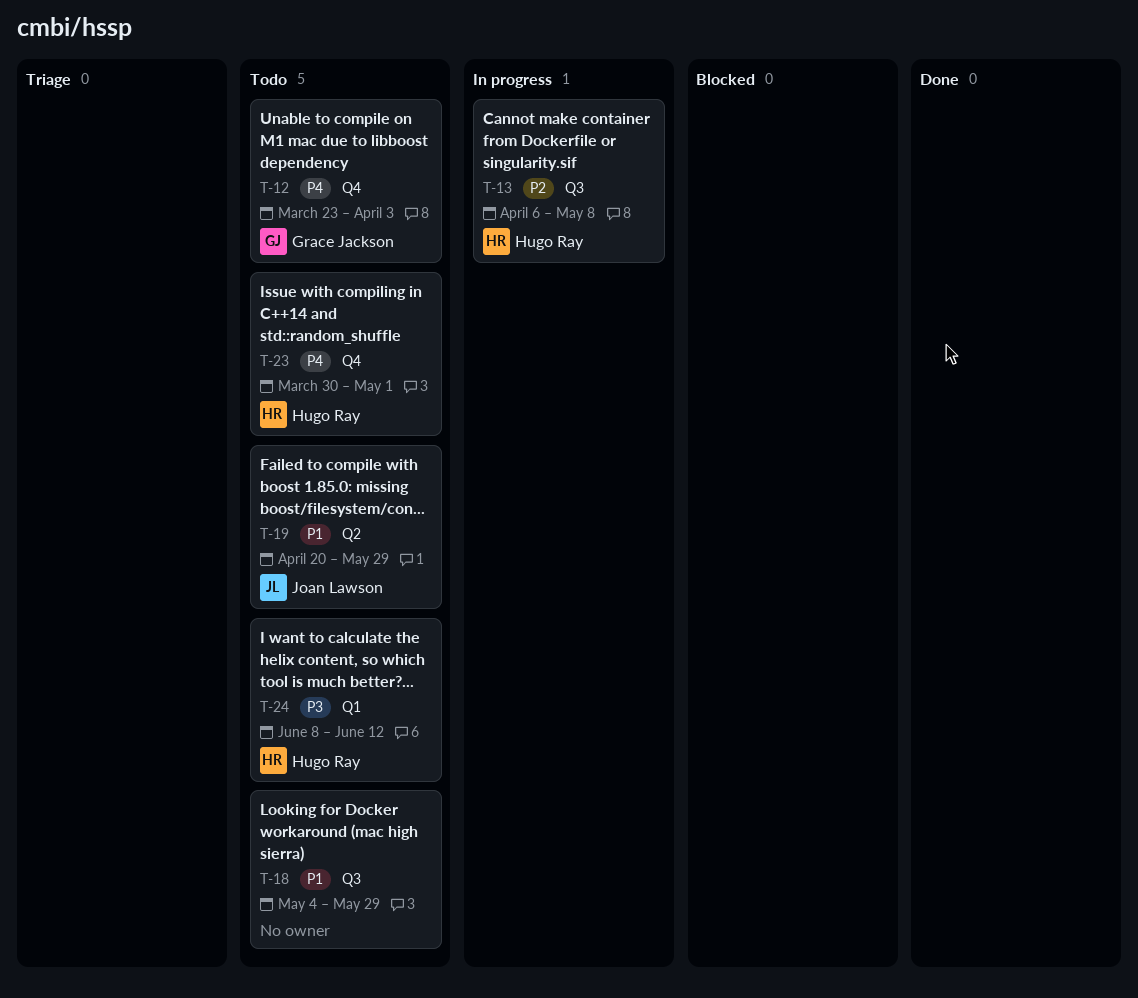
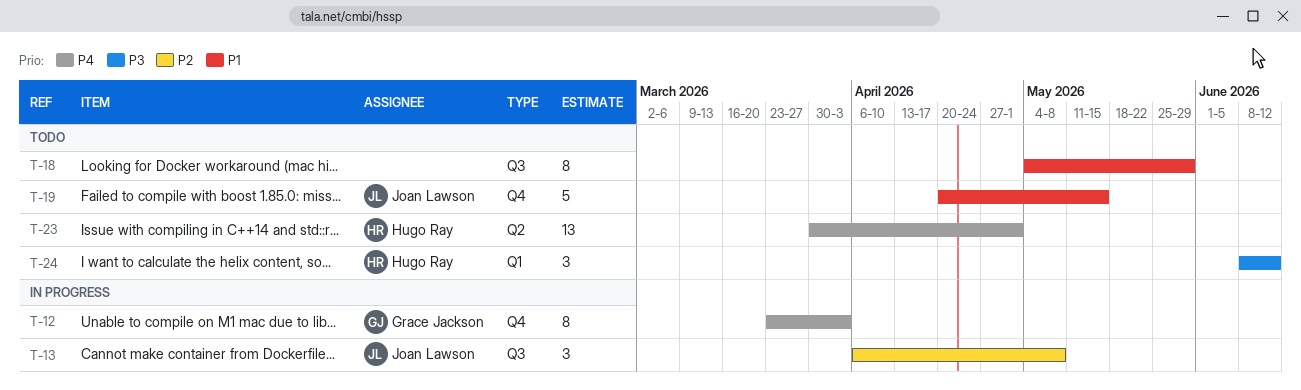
T-12, status: Todo -> In progress
T-13, owner: Hugo Ray -> Joan Lawson
T-19, label: Q2 -> Q4
T-19, due: May 29 -> May 15
T-23, label: Q4 -> Q2

